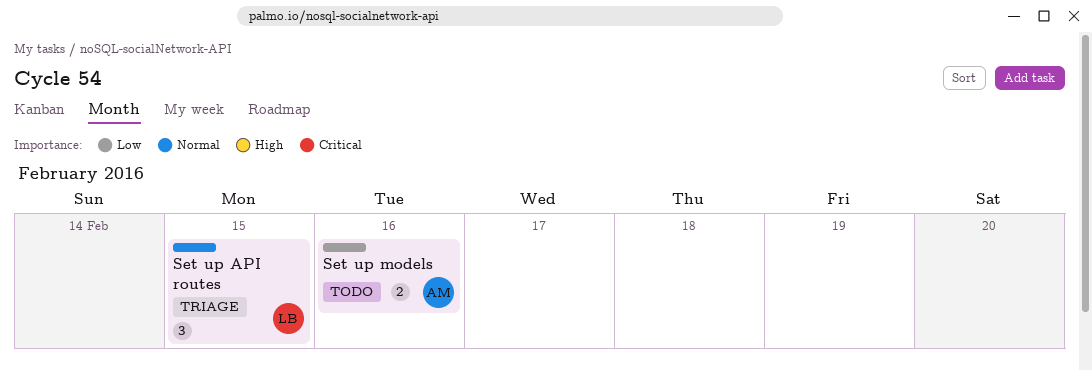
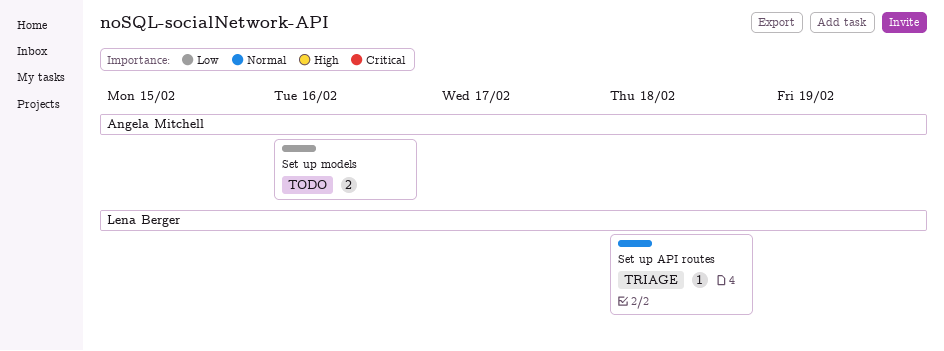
Set up API routes, estimate: 3 -> 1
Set up API routes, due: Feb 15 -> Feb 18

